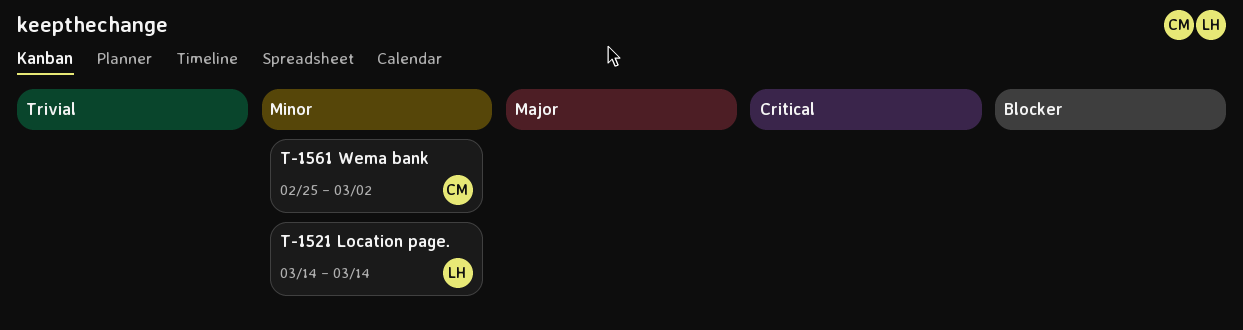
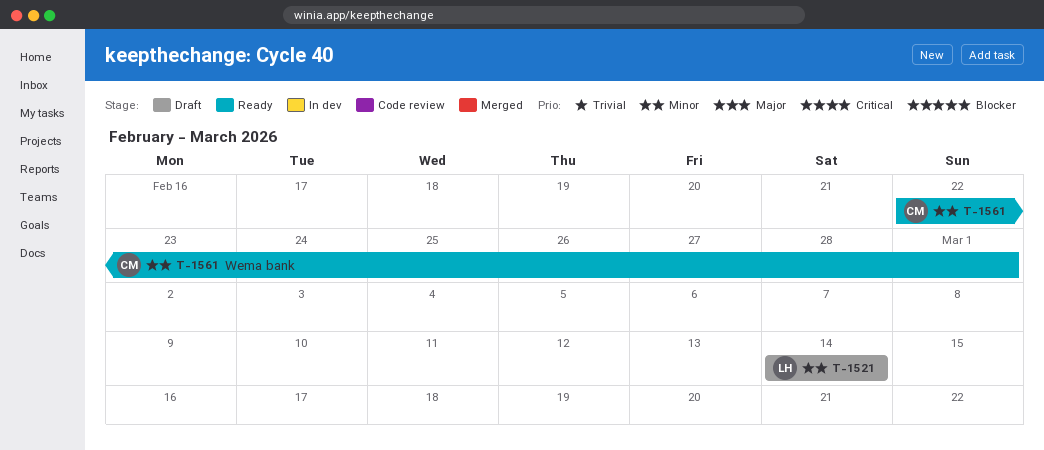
T-1561, start: Feb 25 -> Feb 22
T-1561, due: Mar 2 -> Mar 1

